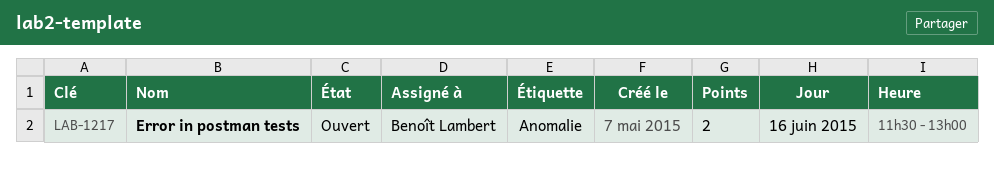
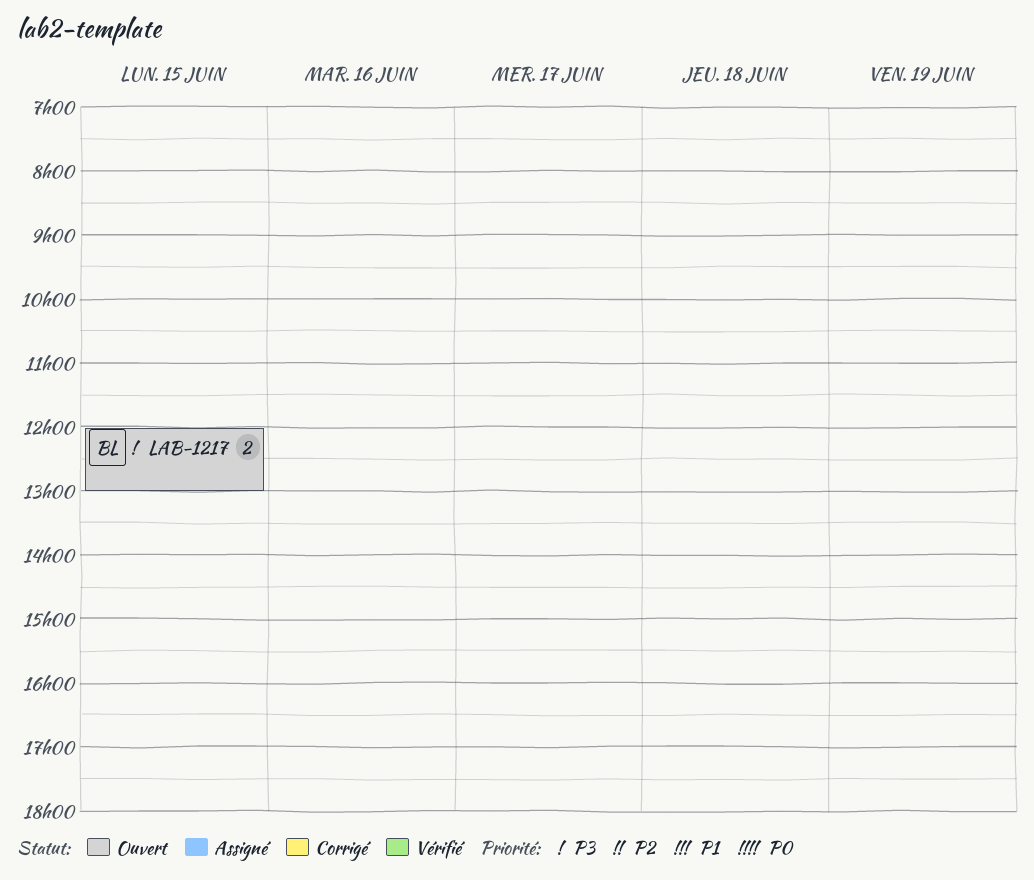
LAB-1217, day: Jun 16 -> Jun 15
LAB-1217, begins: 11:30 -> 12:00

